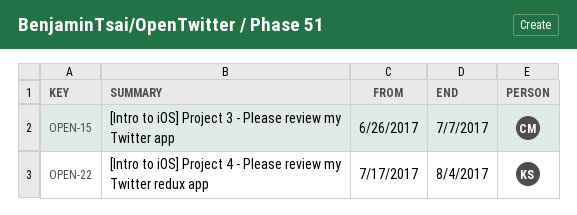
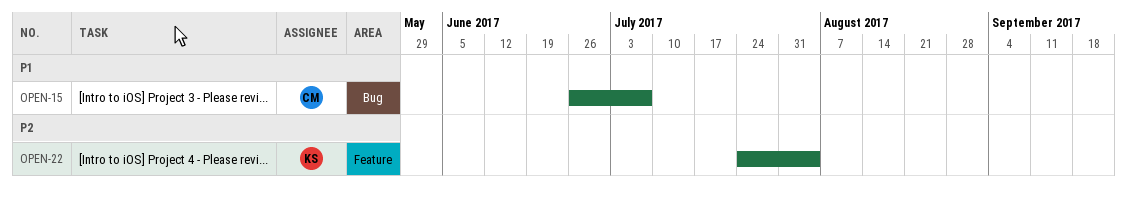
OPEN-22, start: Jul 17 -> Jul 24

